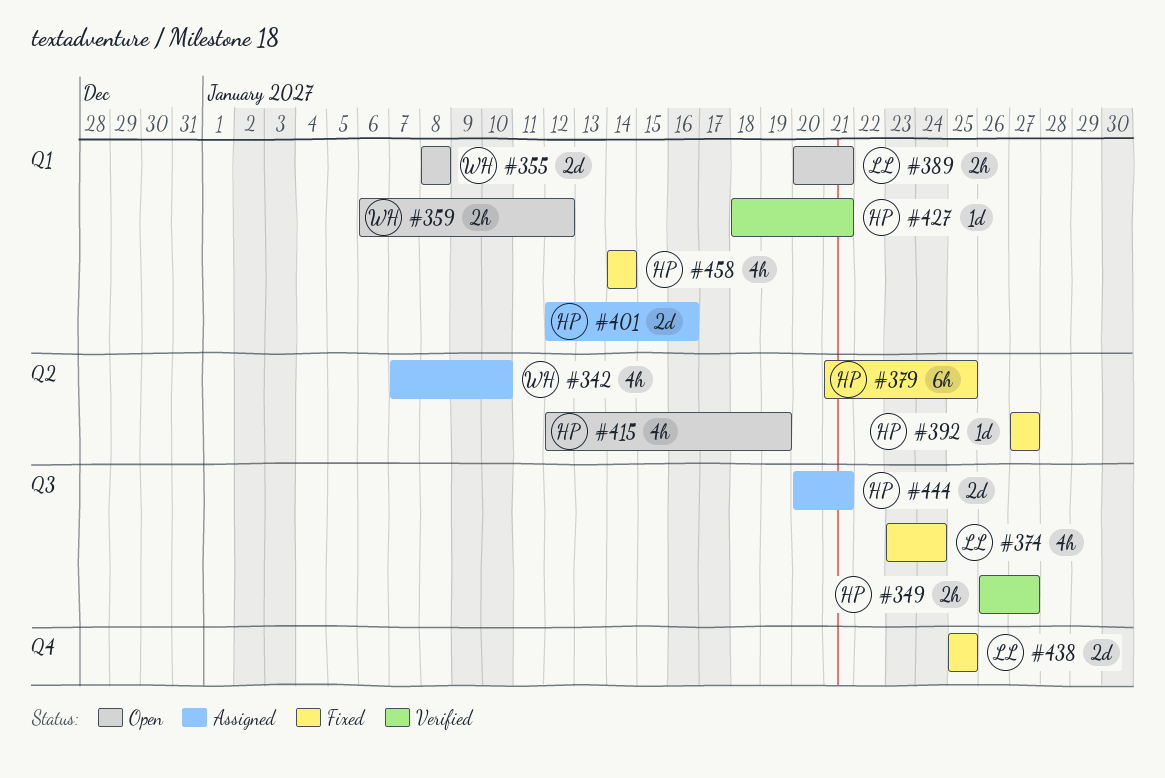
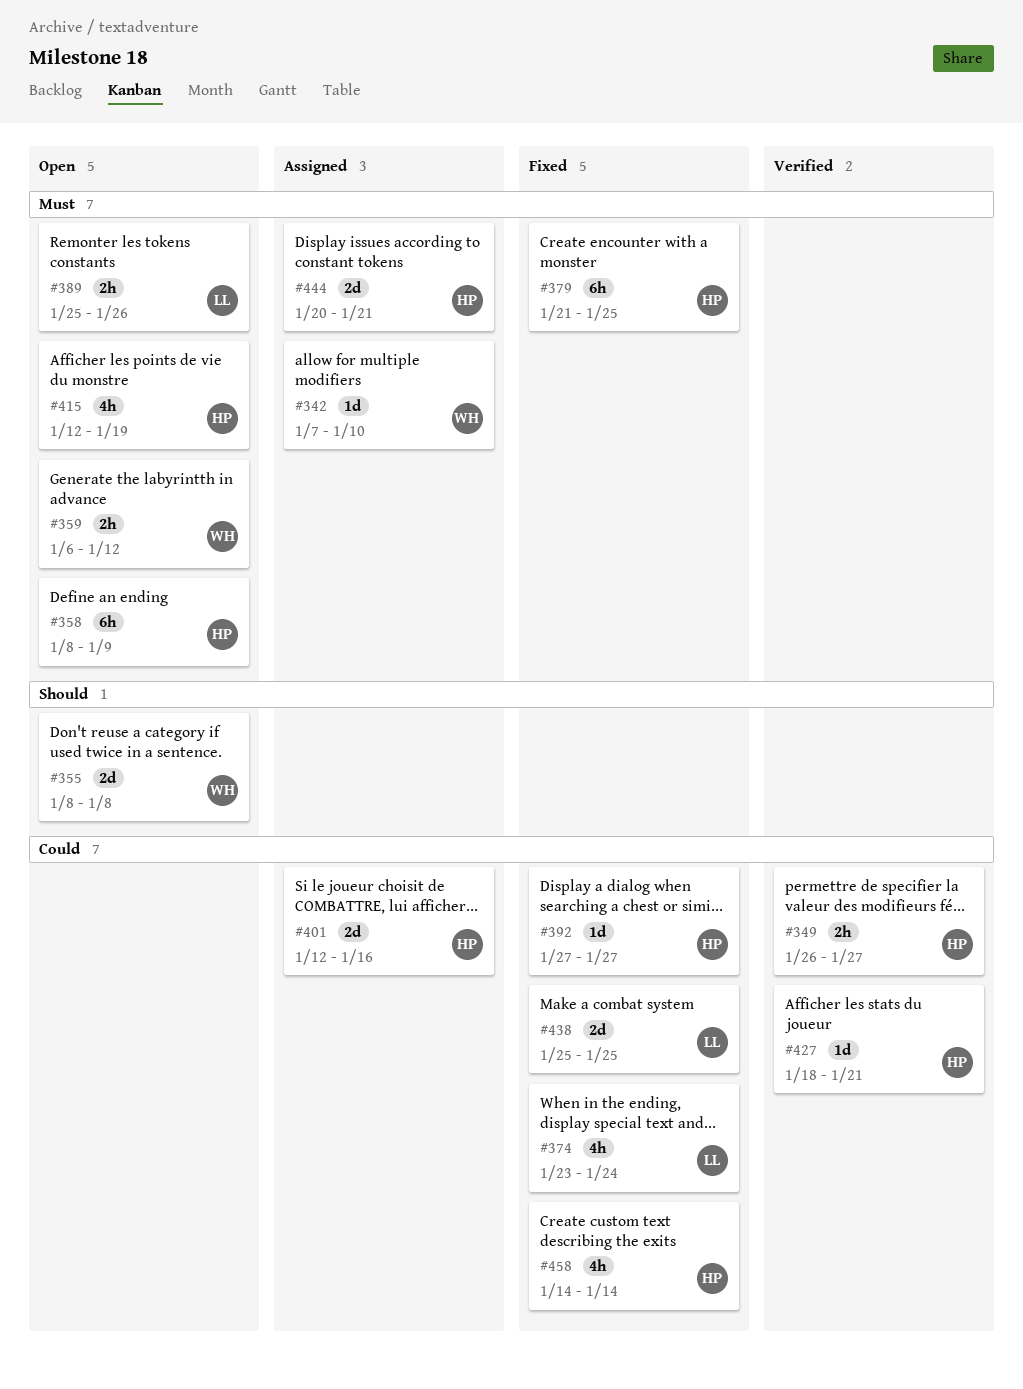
#342, estimate: 4h -> 1d
#358: none -> present
#389, start: Jan 20 -> Jan 25
#389, due: Jan 21 -> Jan 26

